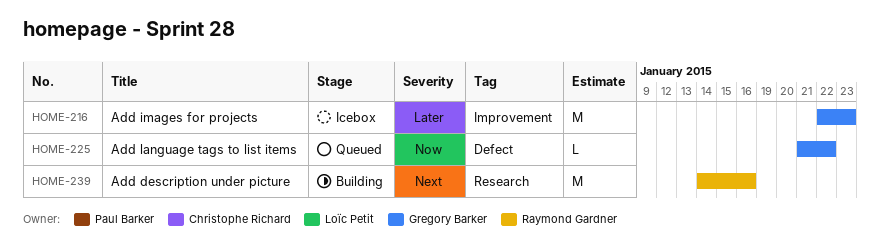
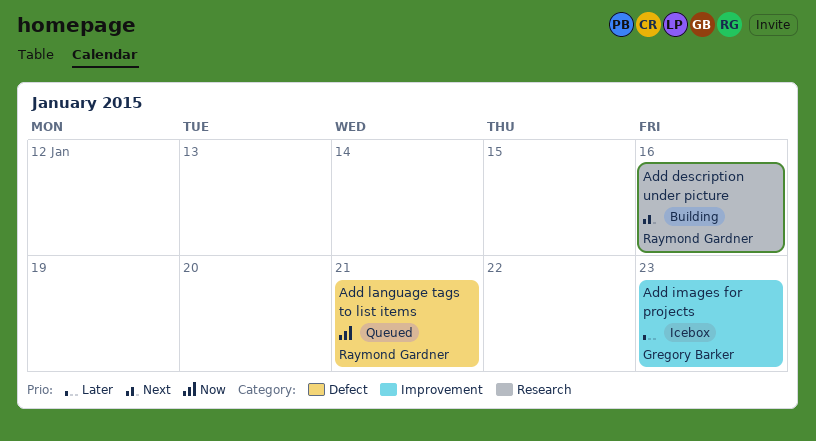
Add language tags to list items, owner: Gregory Barker -> Raymond Gardner
Add language tags to list items, due: Jan 22 -> Jan 21

